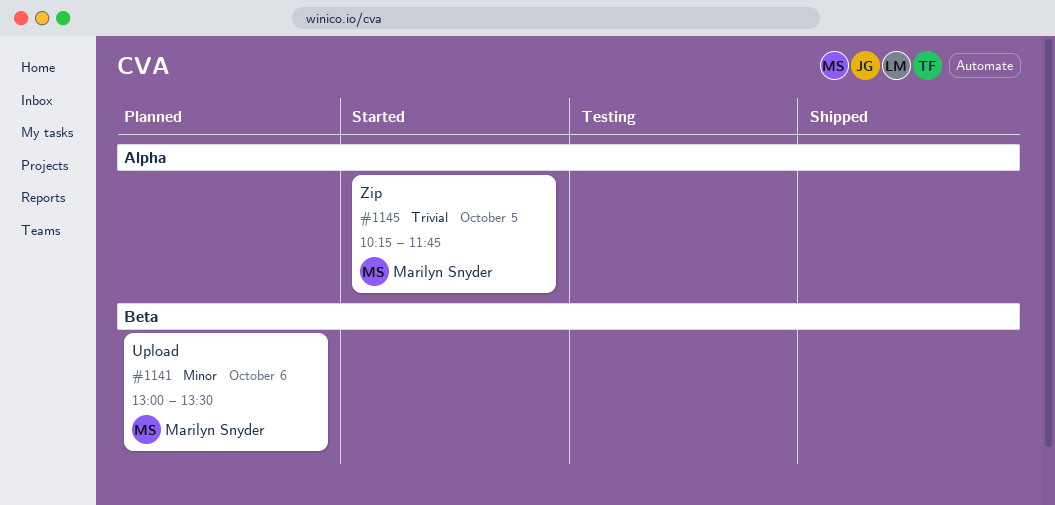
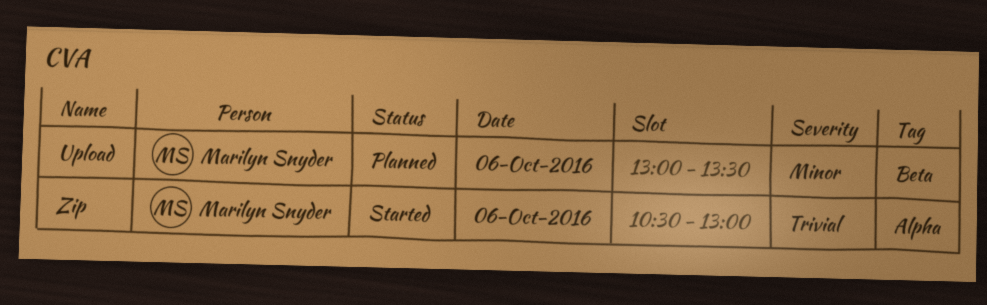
Zip, day: Oct 5 -> Oct 6
Zip, begins: 10:15 -> 10:30
Zip, ends: 11:45 -> 13:00

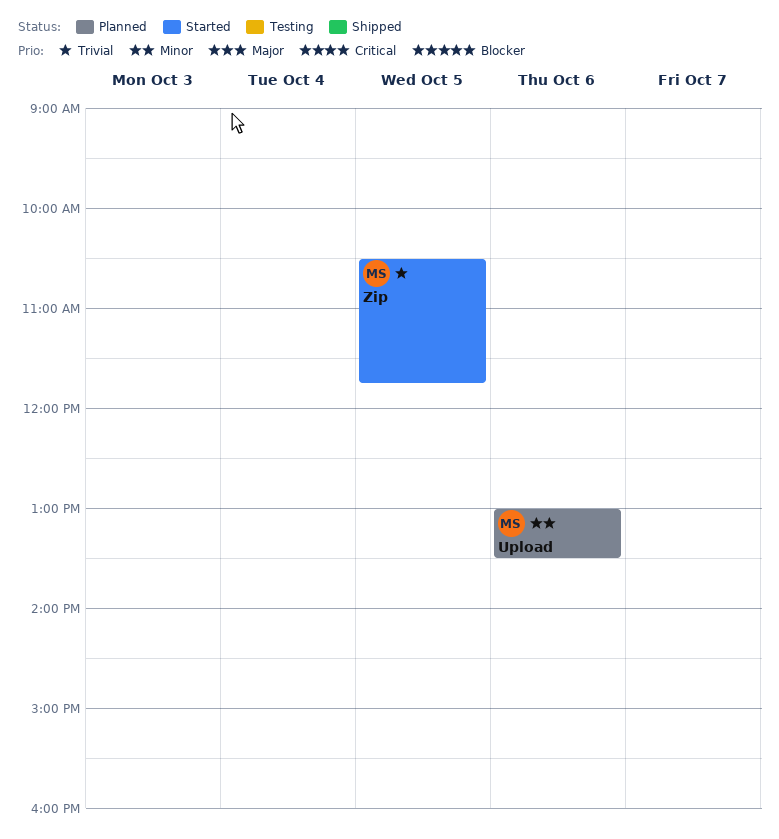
Zip, day: Oct 6 -> Oct 5
Zip, ends: 13:00 -> 11:45

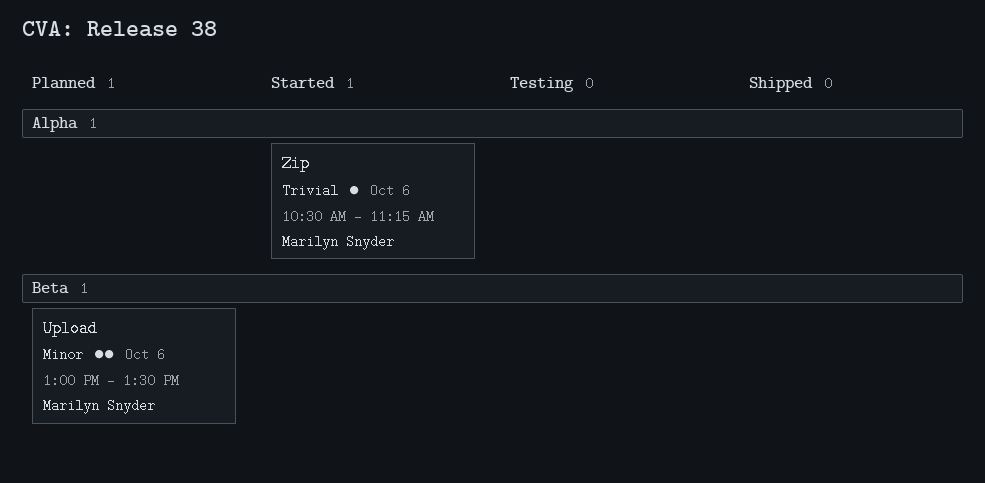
Zip, day: Oct 5 -> Oct 6
Zip, ends: 11:45 -> 11:15

